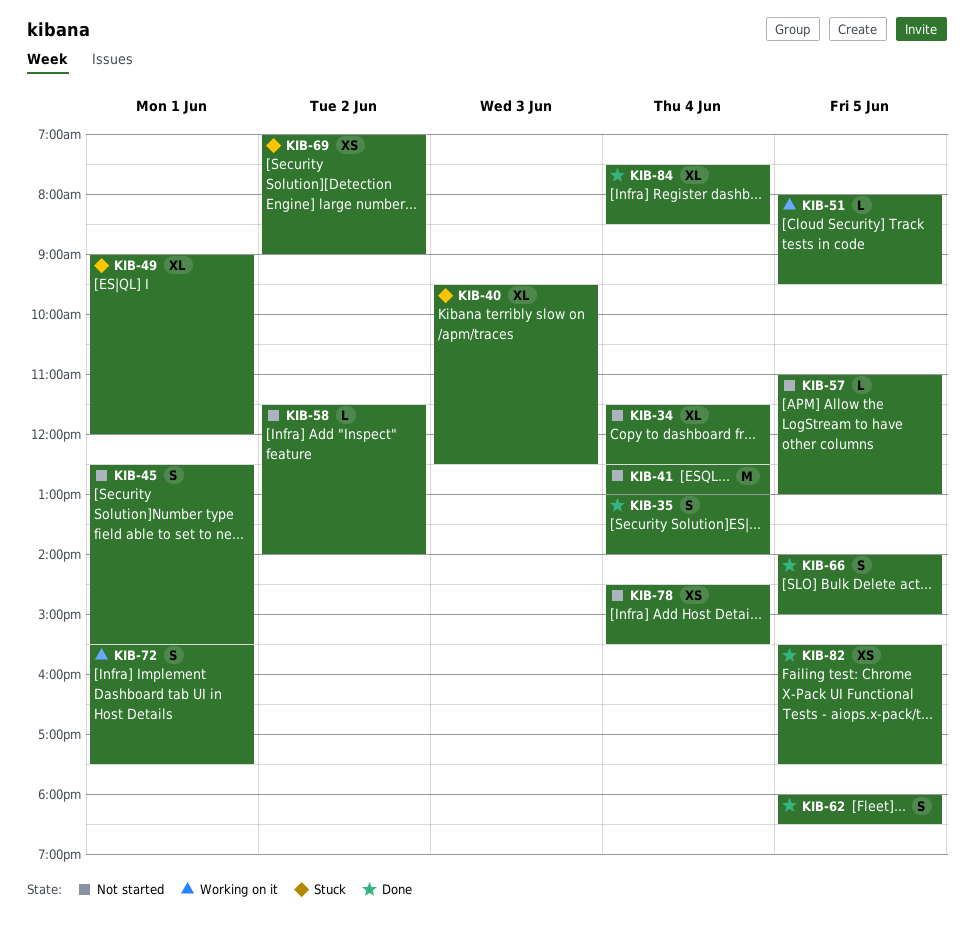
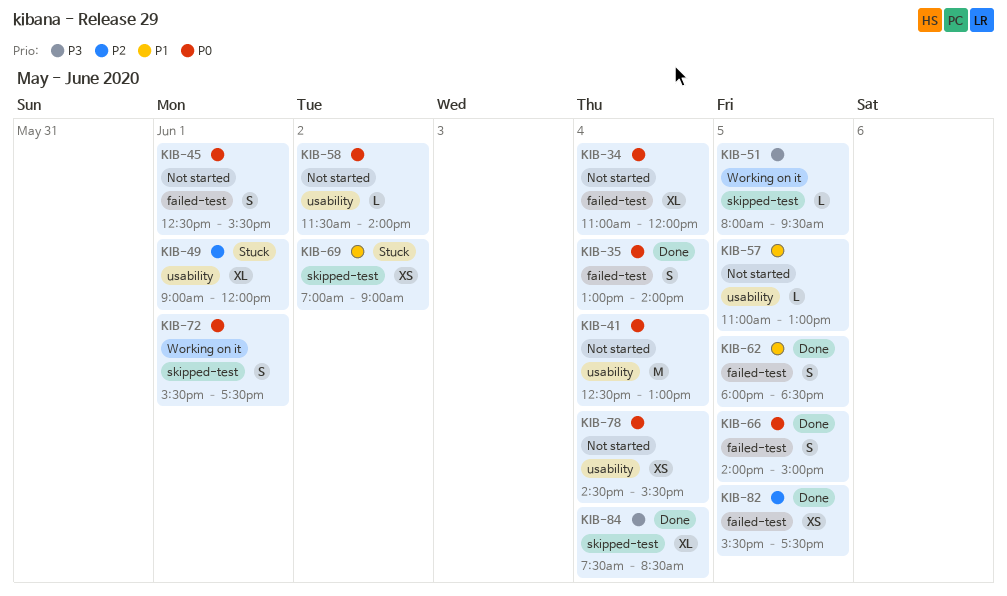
KIB-34, begins: 11:30 -> 11:00
KIB-34, ends: 12:30 -> 12:00
KIB-40: present -> none

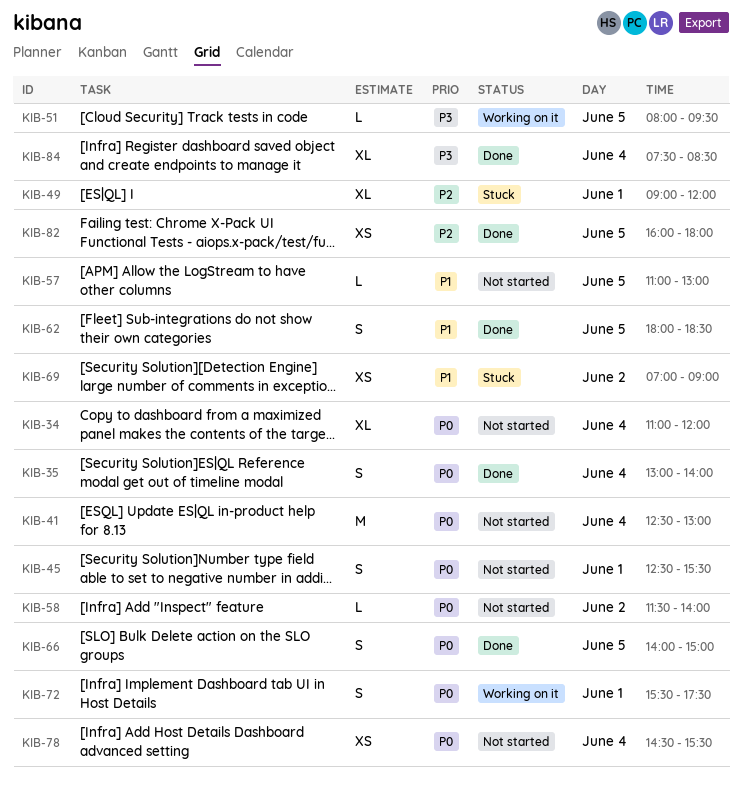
KIB-82, begins: 15:30 -> 16:00
KIB-82, ends: 17:30 -> 18:00

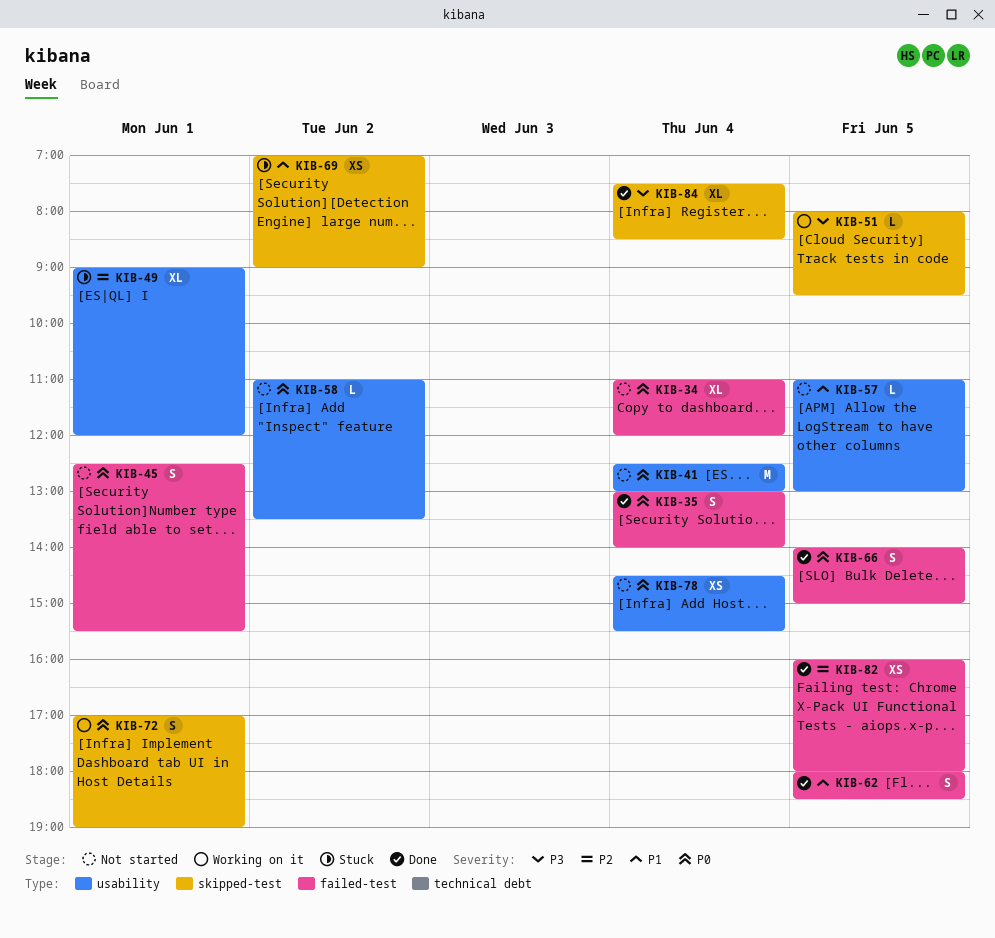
KIB-58, begins: 11:30 -> 11:00
KIB-58, ends: 14:00 -> 13:30
KIB-72, begins: 15:30 -> 17:00
KIB-72, ends: 17:30 -> 19:00

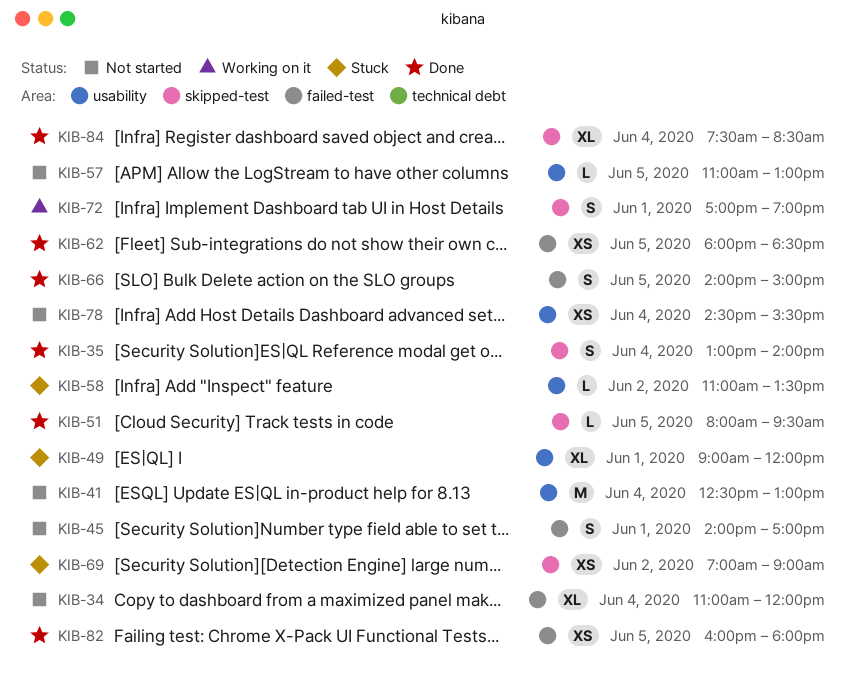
KIB-35, label: failed-test -> skipped-test
KIB-45, begins: 12:30 -> 14:00
KIB-45, ends: 15:30 -> 17:00
KIB-51, status: Working on it -> Done
KIB-58, status: Not started -> Stuck
KIB-62, estimate: S -> XS

